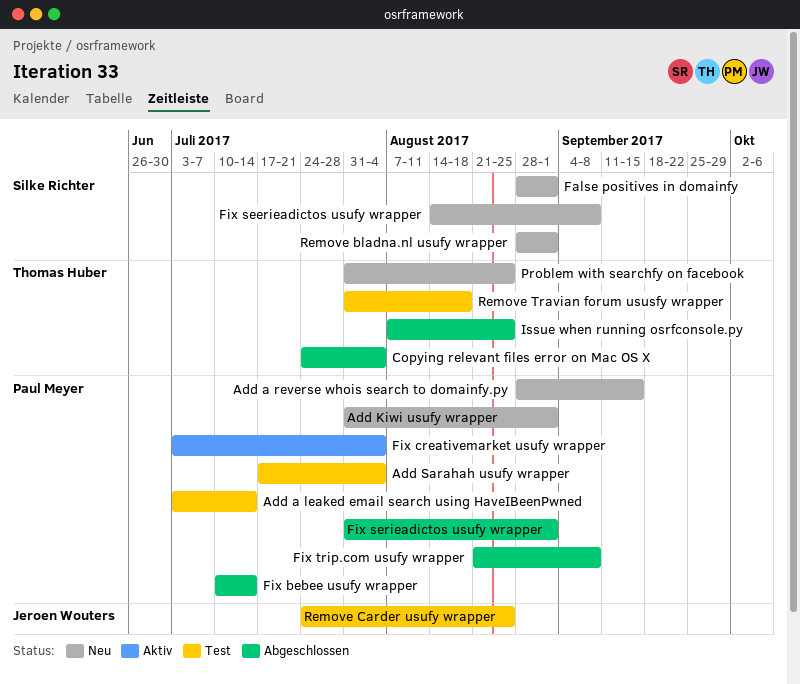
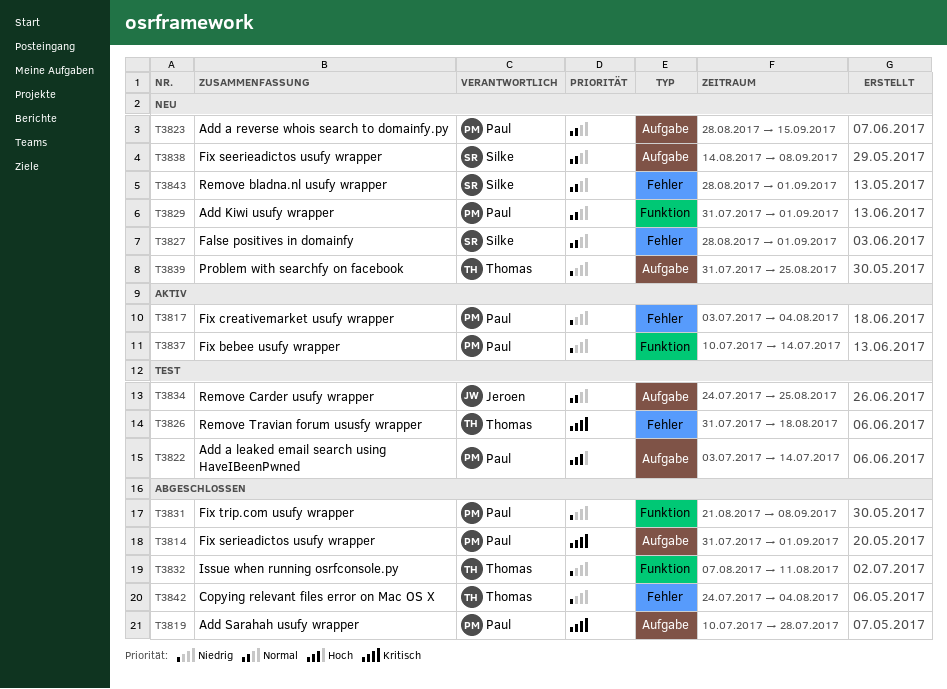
Add Sarahah usufy wrapper, status: Test -> Abgeschlossen
Add Sarahah usufy wrapper, start: Jul 17 -> Jul 10
Add Sarahah usufy wrapper, due: Aug 4 -> Jul 28
Fix bebee usufy wrapper, status: Abgeschlossen -> Aktiv
Issue when running osrfconsole.py, due: Aug 25 -> Aug 11

